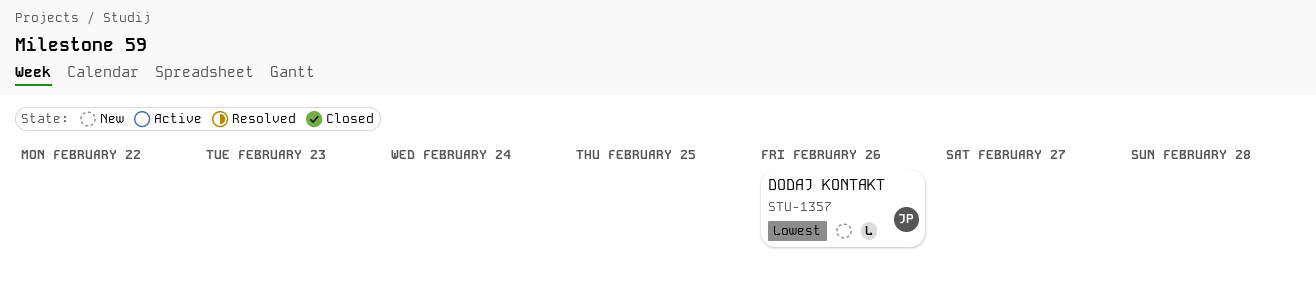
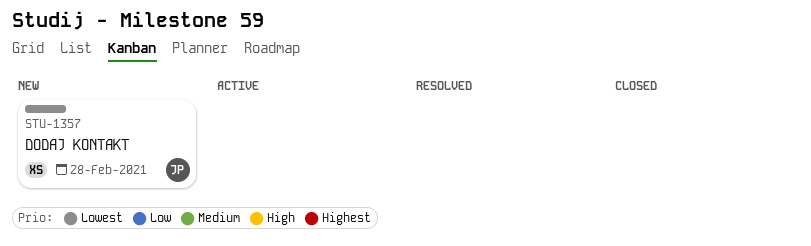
STU-1357, estimate: L -> XS
STU-1357, due: Feb 26 -> Feb 28

